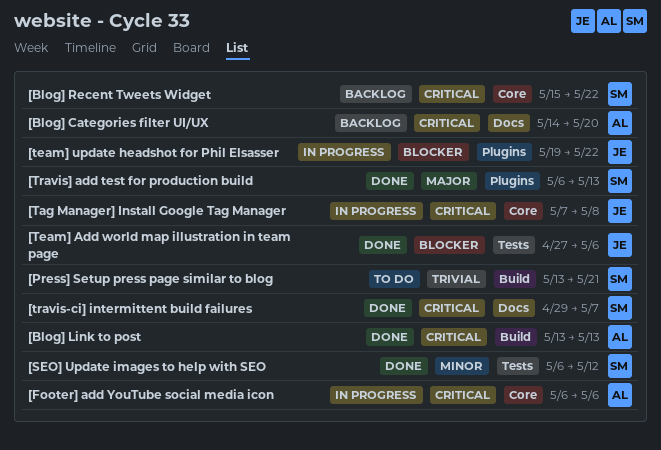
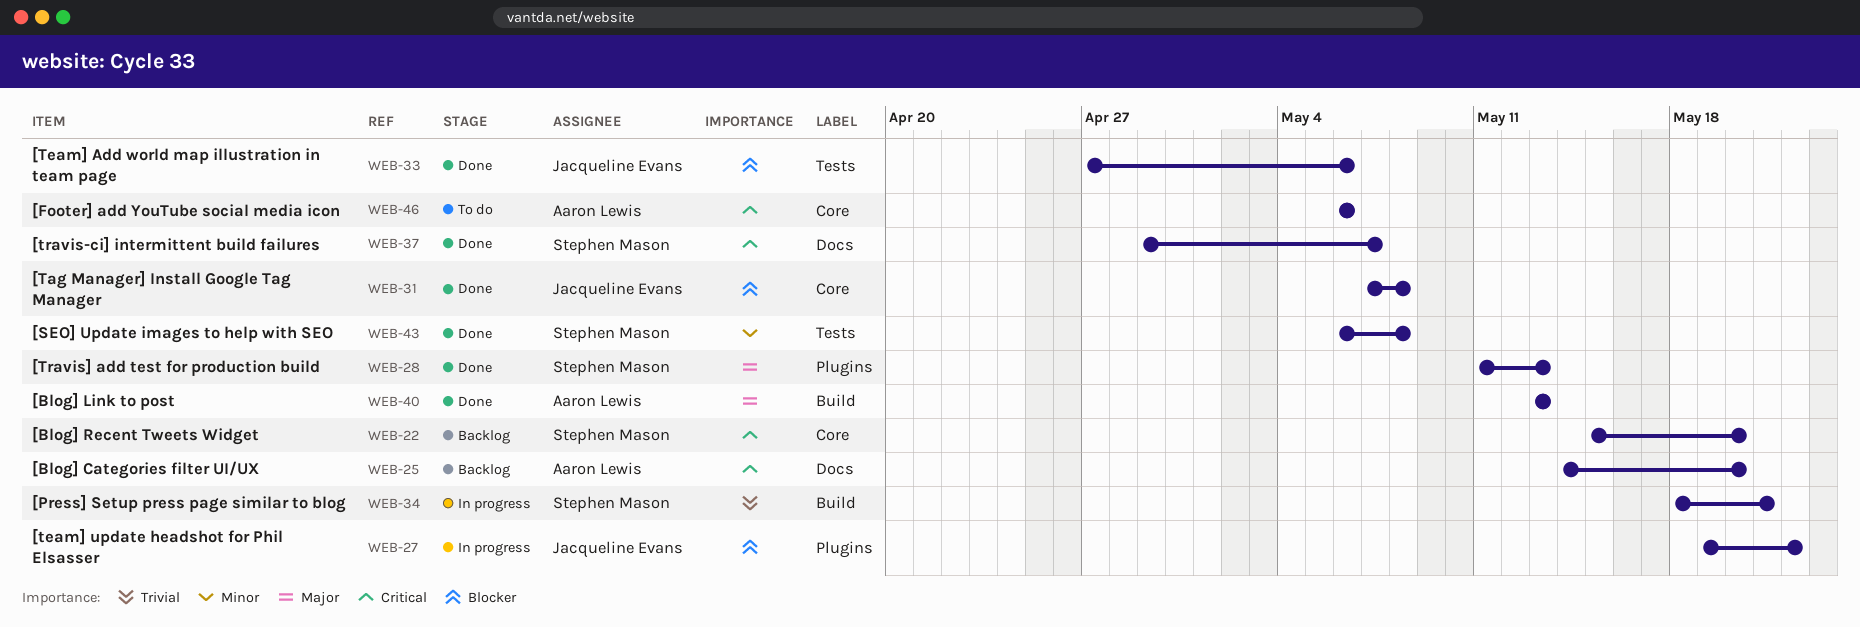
[Blog] Link to post, priority: Critical -> Major
[Blog] Recent Tweets Widget, due: May 22 -> May 20
[Footer] add YouTube social media icon, status: In progress -> To do
[Press] Setup press page similar to blog, status: To do -> In progress
[Press] Setup press page similar to blog, start: May 13 -> May 18
[SEO] Update images to help with SEO, due: May 12 -> May 8
[Tag Manager] Install Google Tag Manager, status: In progress -> Done
[Tag Manager] Install Google Tag Manager, priority: Critical -> Blocker
[Travis] add test for production build, start: May 6 -> May 11

